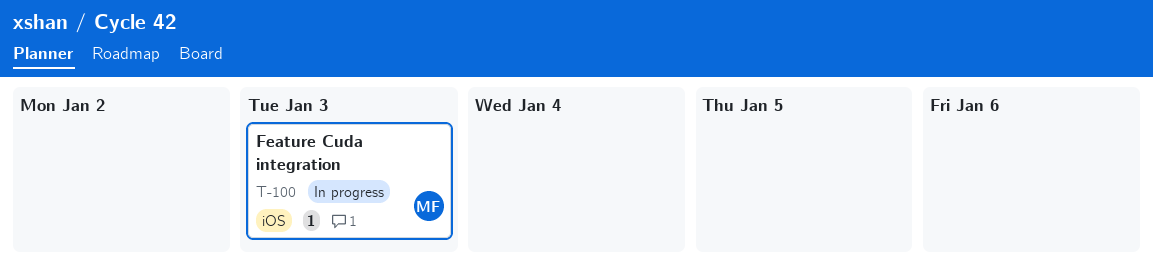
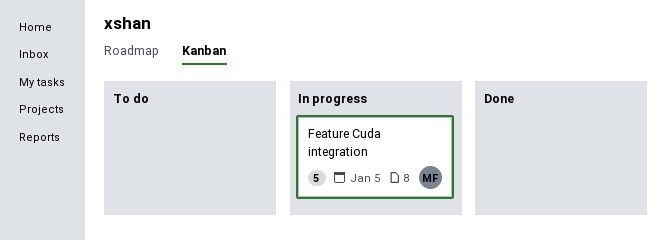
Feature Cuda integration, estimate: 1 -> 5
Feature Cuda integration, due: Jan 3 -> Jan 5

